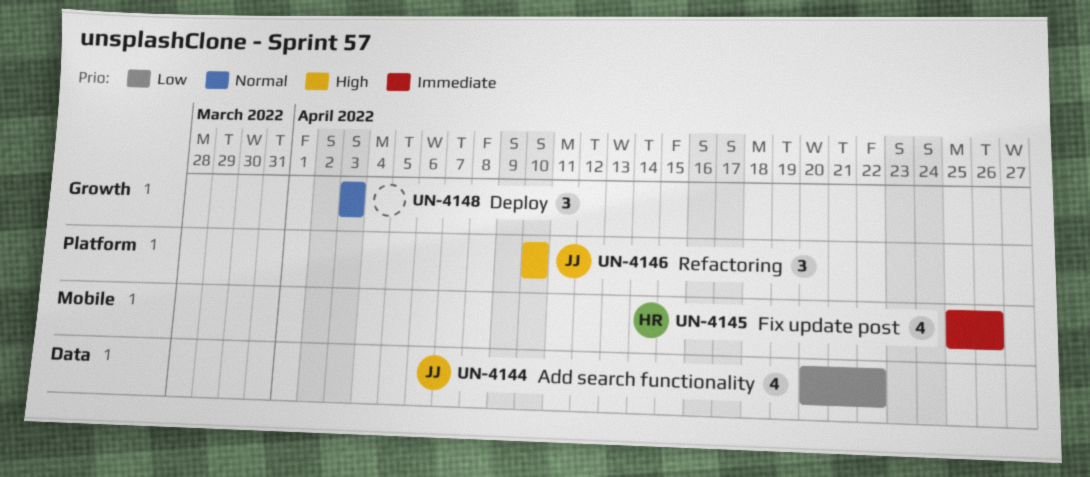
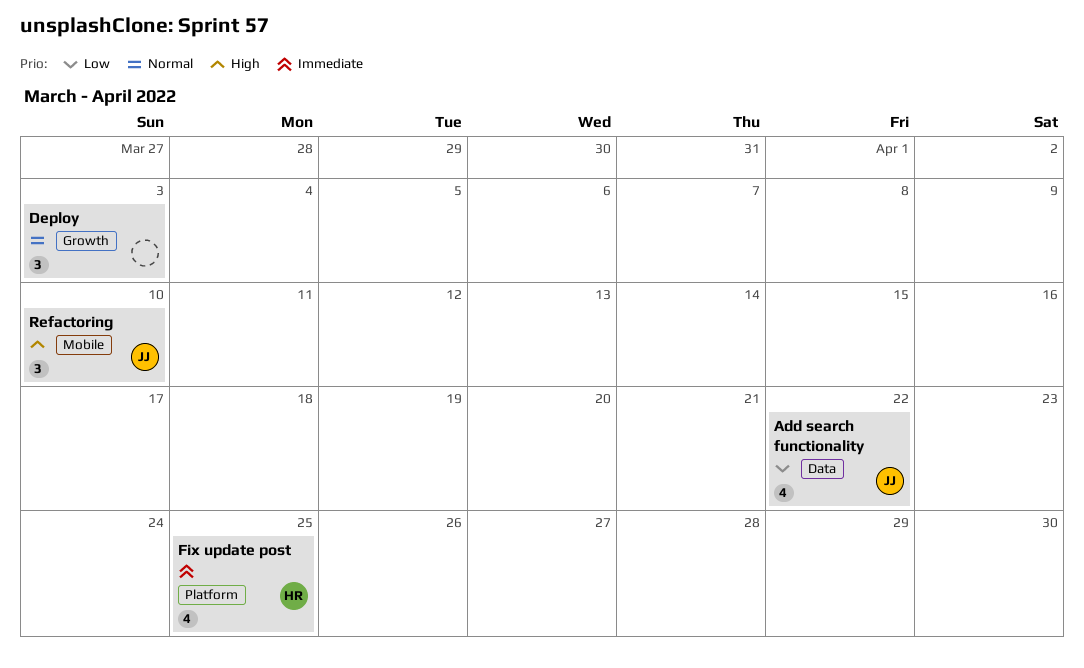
Fix update post, label: Mobile -> Platform
Fix update post, due: Apr 26 -> Apr 25
Refactoring, label: Platform -> Mobile

